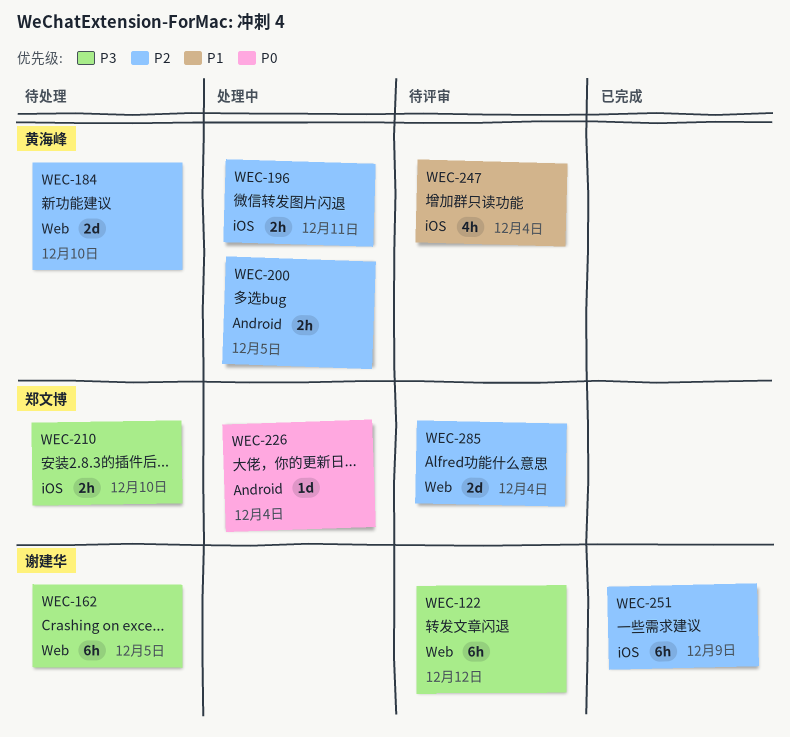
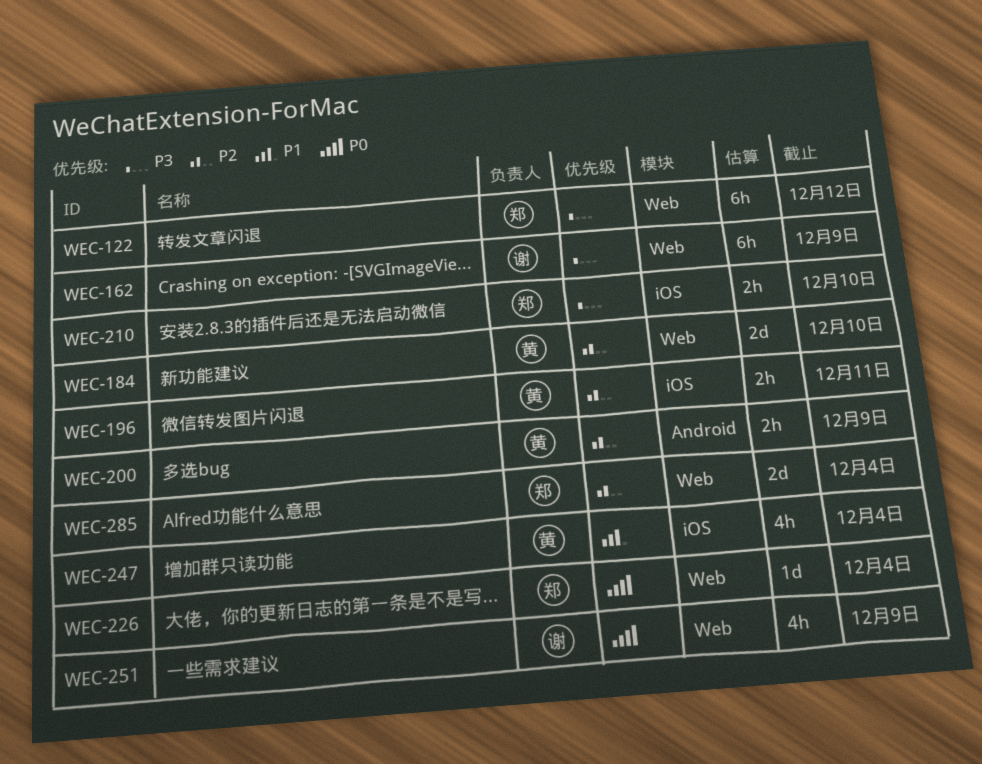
WEC-122, owner: 谢建华 -> 郑文博
WEC-162, due: Dec 5 -> Dec 9
WEC-200, due: Dec 5 -> Dec 9
WEC-226, label: Android -> Web
WEC-251, priority: P2 -> P0
WEC-251, label: iOS -> Web
WEC-251, estimate: 6h -> 4h

